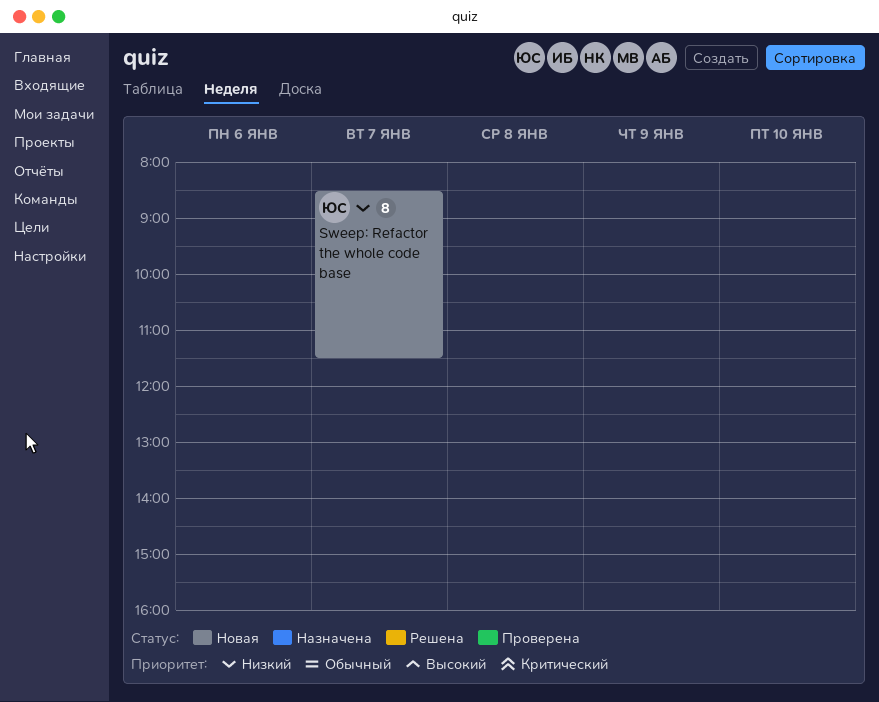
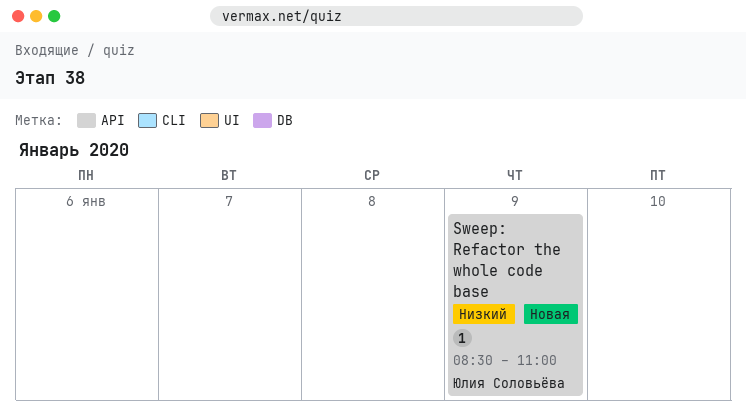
Sweep: Refactor the whole code base, estimate: 8 -> 1
Sweep: Refactor the whole code base, day: Jan 7 -> Jan 9
Sweep: Refactor the whole code base, ends: 11:30 -> 11:00

